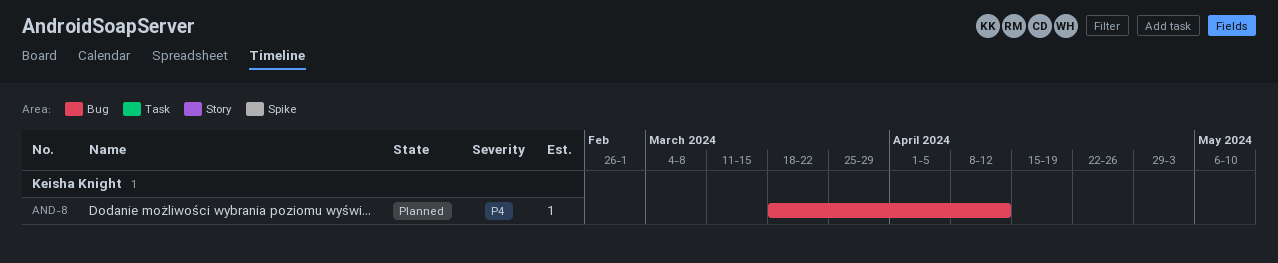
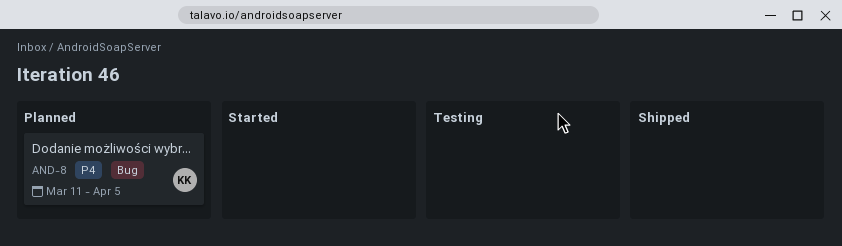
AND-8, start: Mar 18 -> Mar 11
AND-8, due: Apr 12 -> Apr 5

